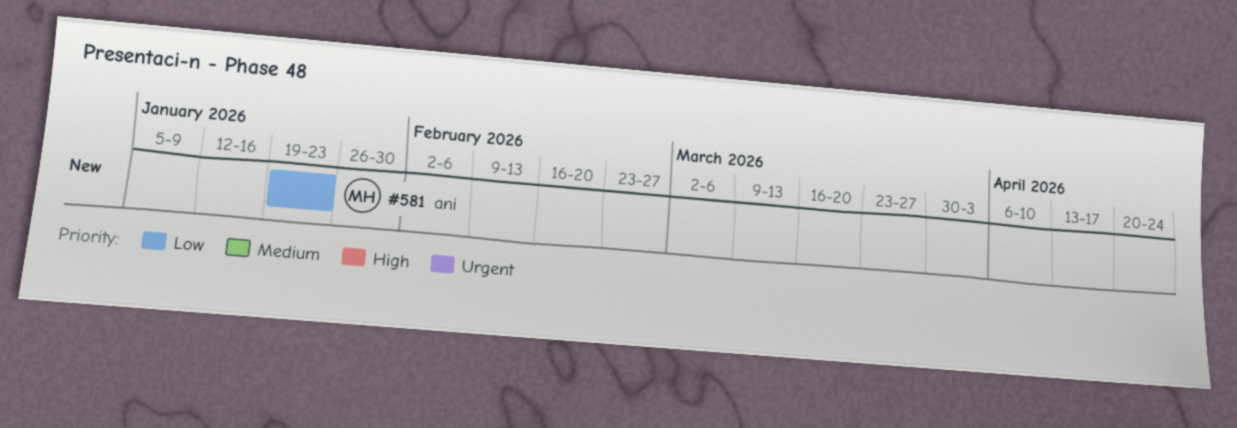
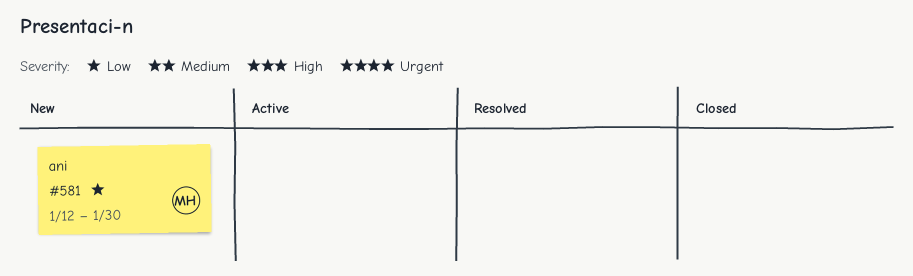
#581, start: Jan 19 -> Jan 12
#581, due: Jan 23 -> Jan 30

